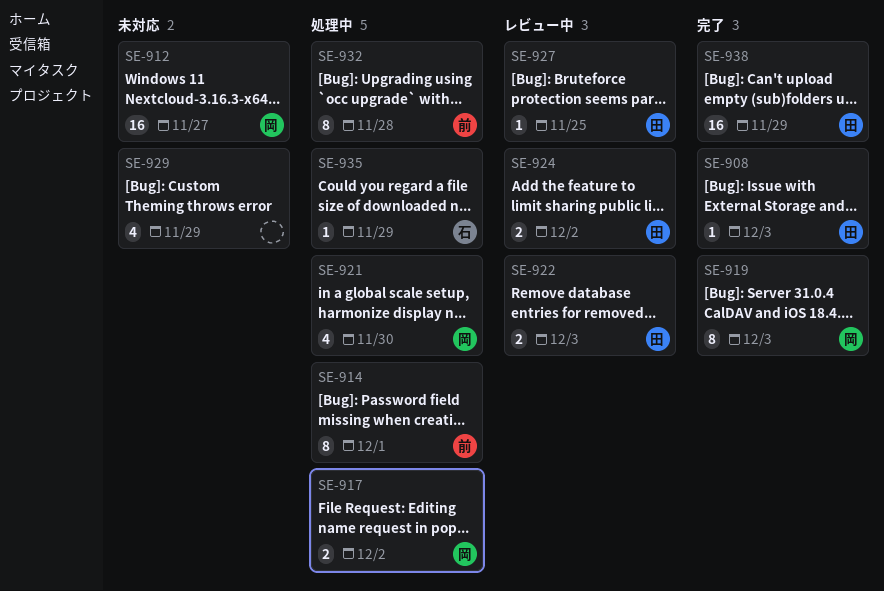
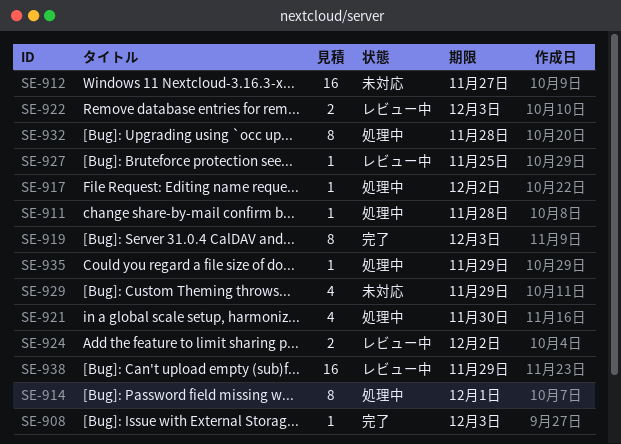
SE-911: none -> present
SE-917, estimate: 2 -> 1
SE-938, status: 完了 -> レビュー中

